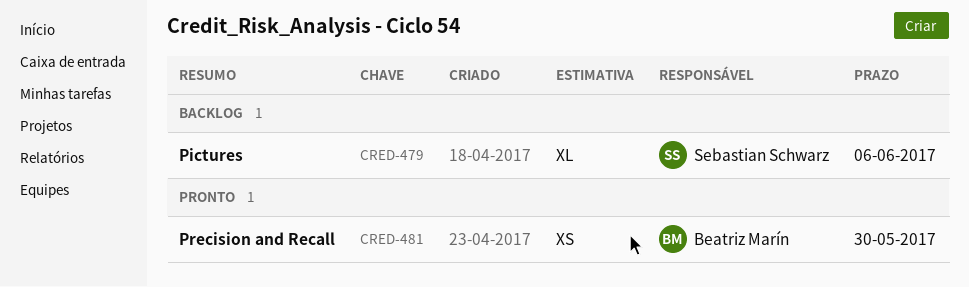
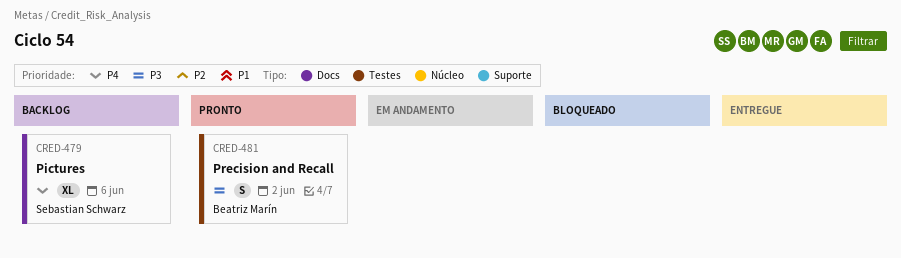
CRED-481, estimate: XS -> S
CRED-481, due: May 30 -> Jun 2

